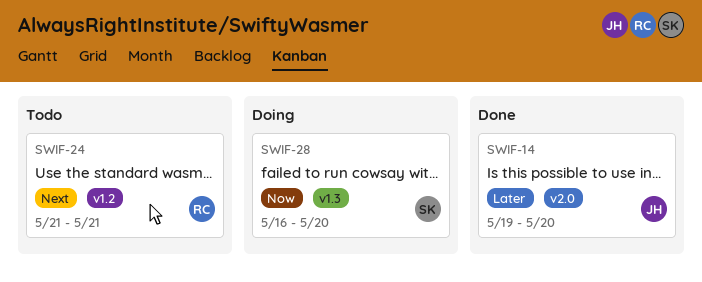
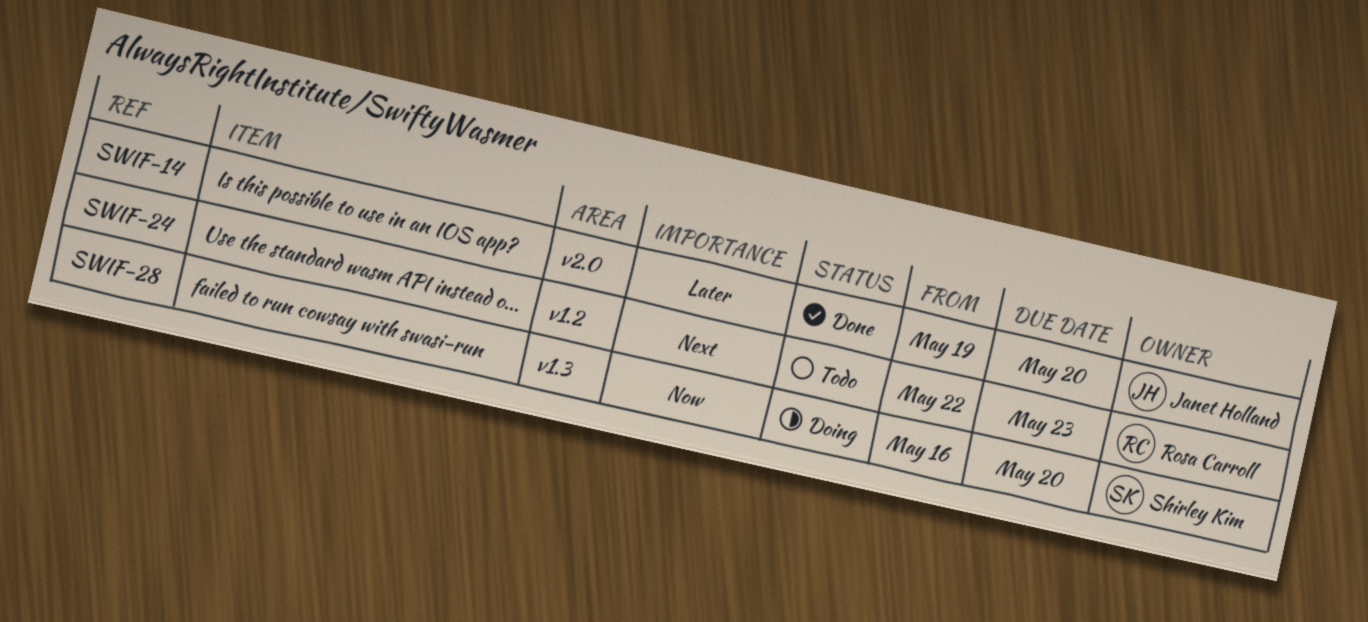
SWIF-24, start: May 21 -> May 22
SWIF-24, due: May 21 -> May 23

